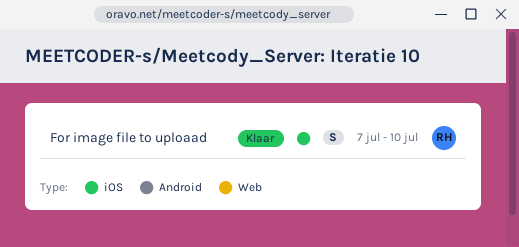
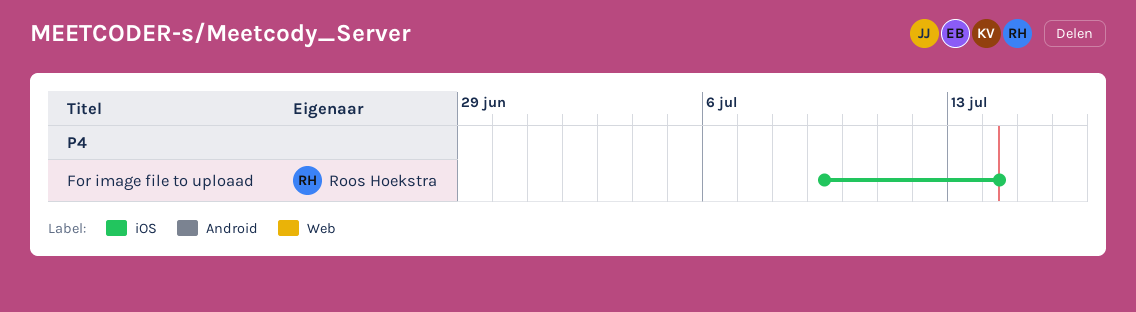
For image file to uploaad, start: Jul 7 -> Jul 9
For image file to uploaad, due: Jul 10 -> Jul 14

